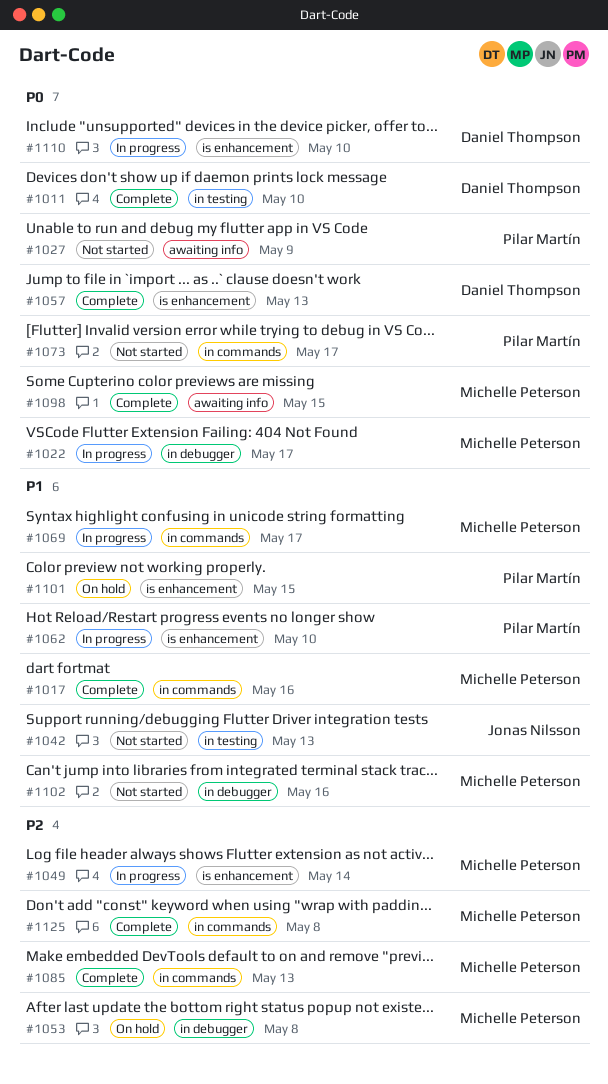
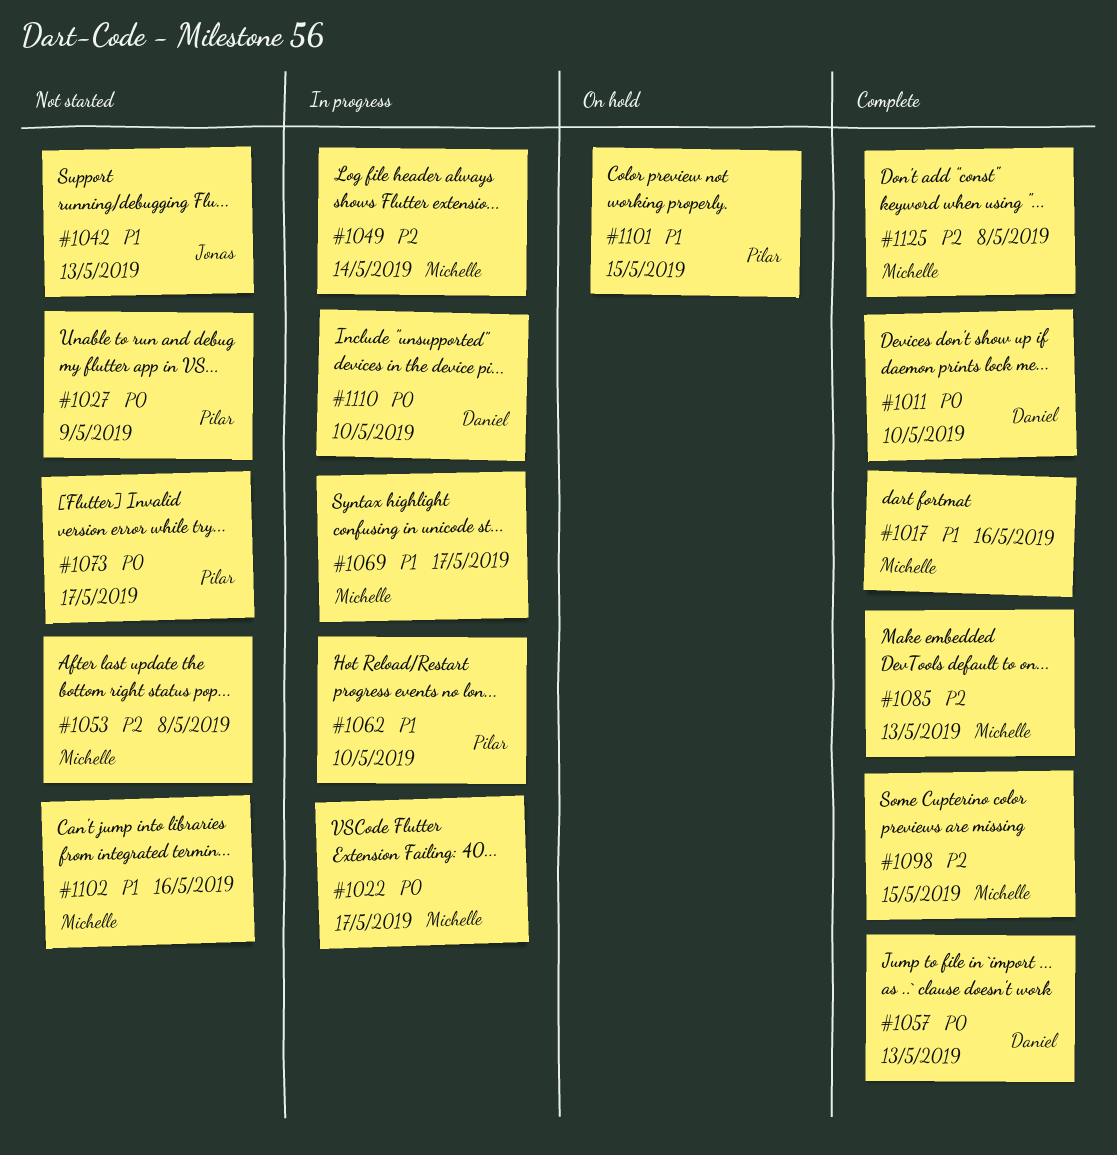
#1053, status: On hold -> Not started
#1098, priority: P0 -> P2

